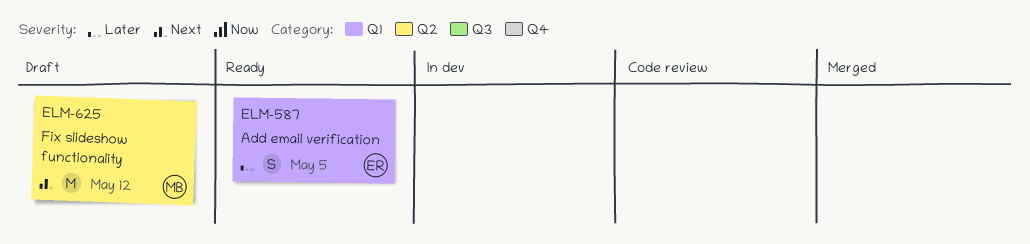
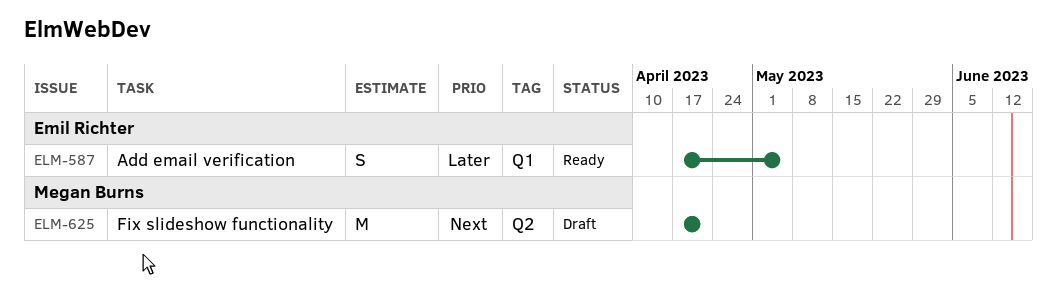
ELM-625, due: May 12 -> Apr 21

